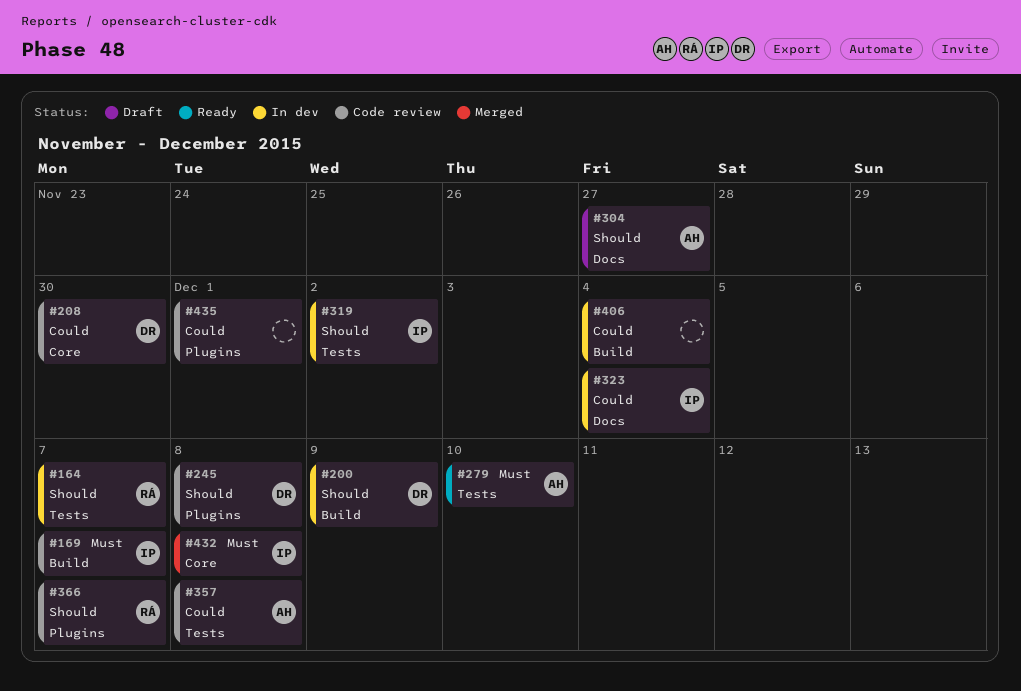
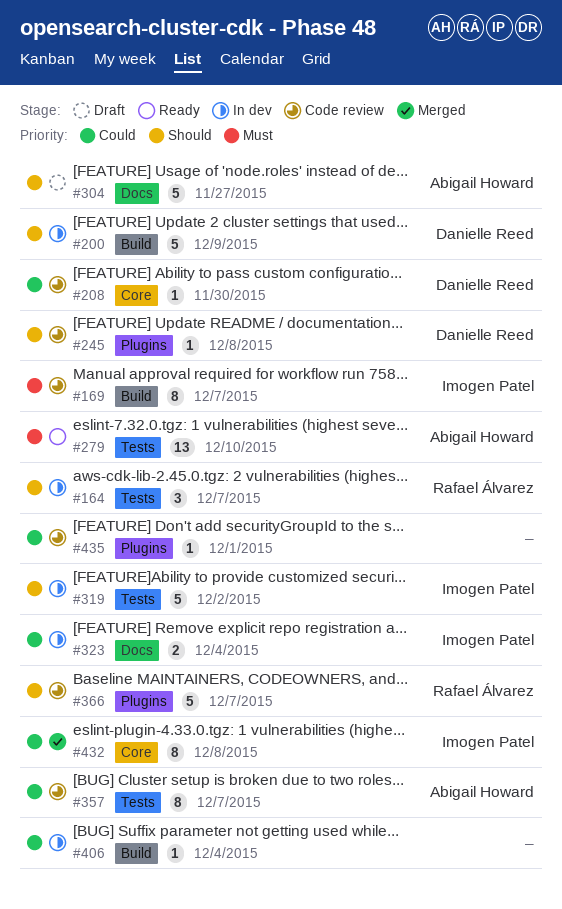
#357, due: Dec 8 -> Dec 7
#432, priority: Must -> Could

